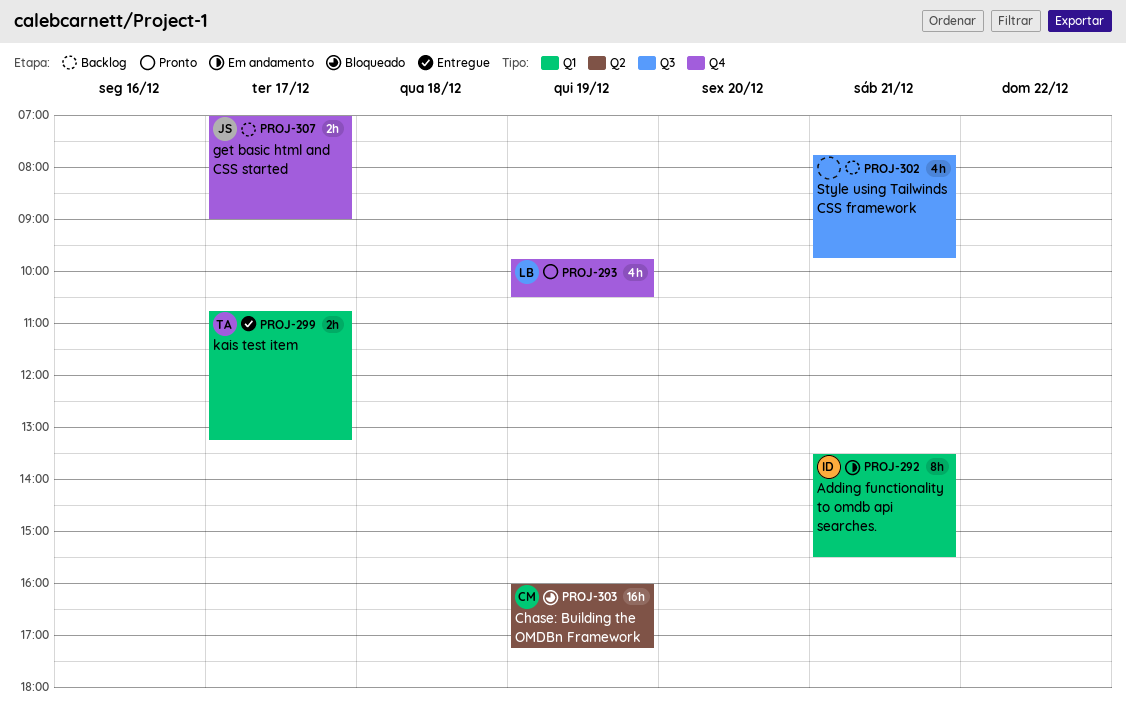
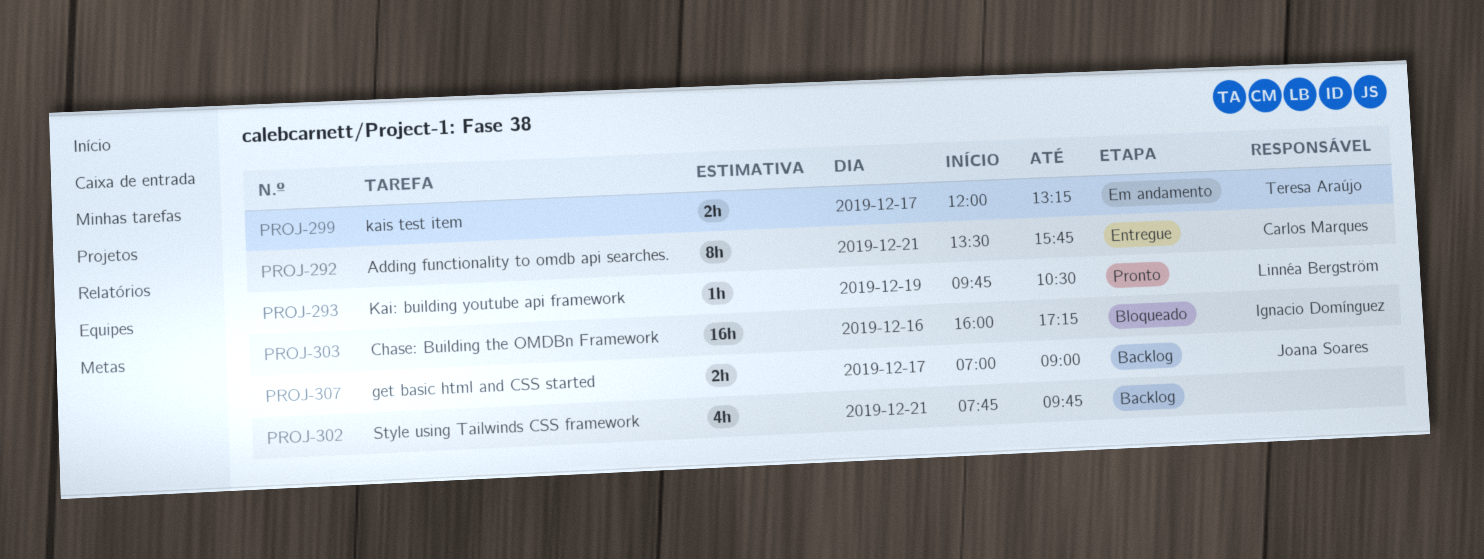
PROJ-292, status: Em andamento -> Entregue
PROJ-292, owner: Ignacio Domínguez -> Carlos Marques
PROJ-292, ends: 15:30 -> 15:45
PROJ-293, estimate: 4h -> 1h
PROJ-299, status: Entregue -> Em andamento
PROJ-299, begins: 10:45 -> 12:00
PROJ-303, owner: Carlos Marques -> Ignacio Domínguez
PROJ-303, day: Dec 19 -> Dec 16

